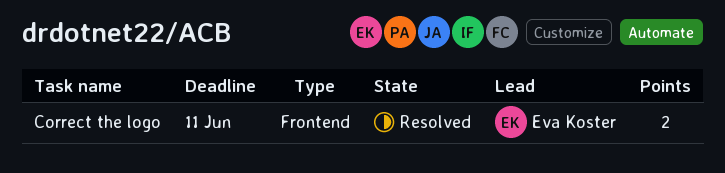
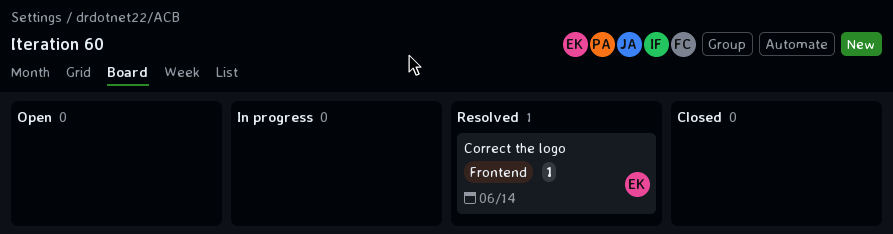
Correct the logo, estimate: 2 -> 1
Correct the logo, due: Jun 11 -> Jun 14

